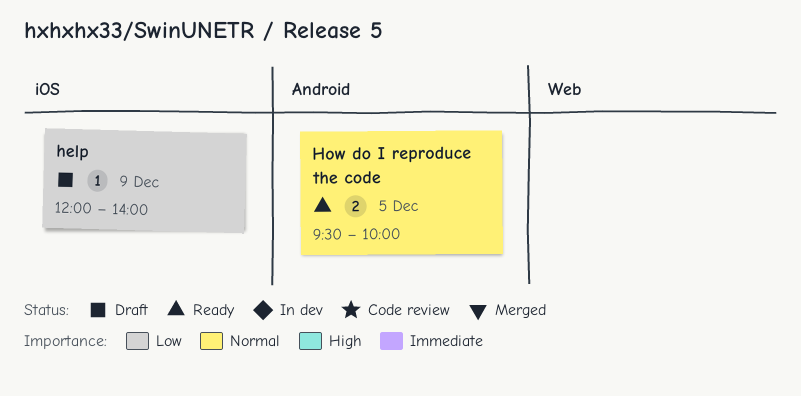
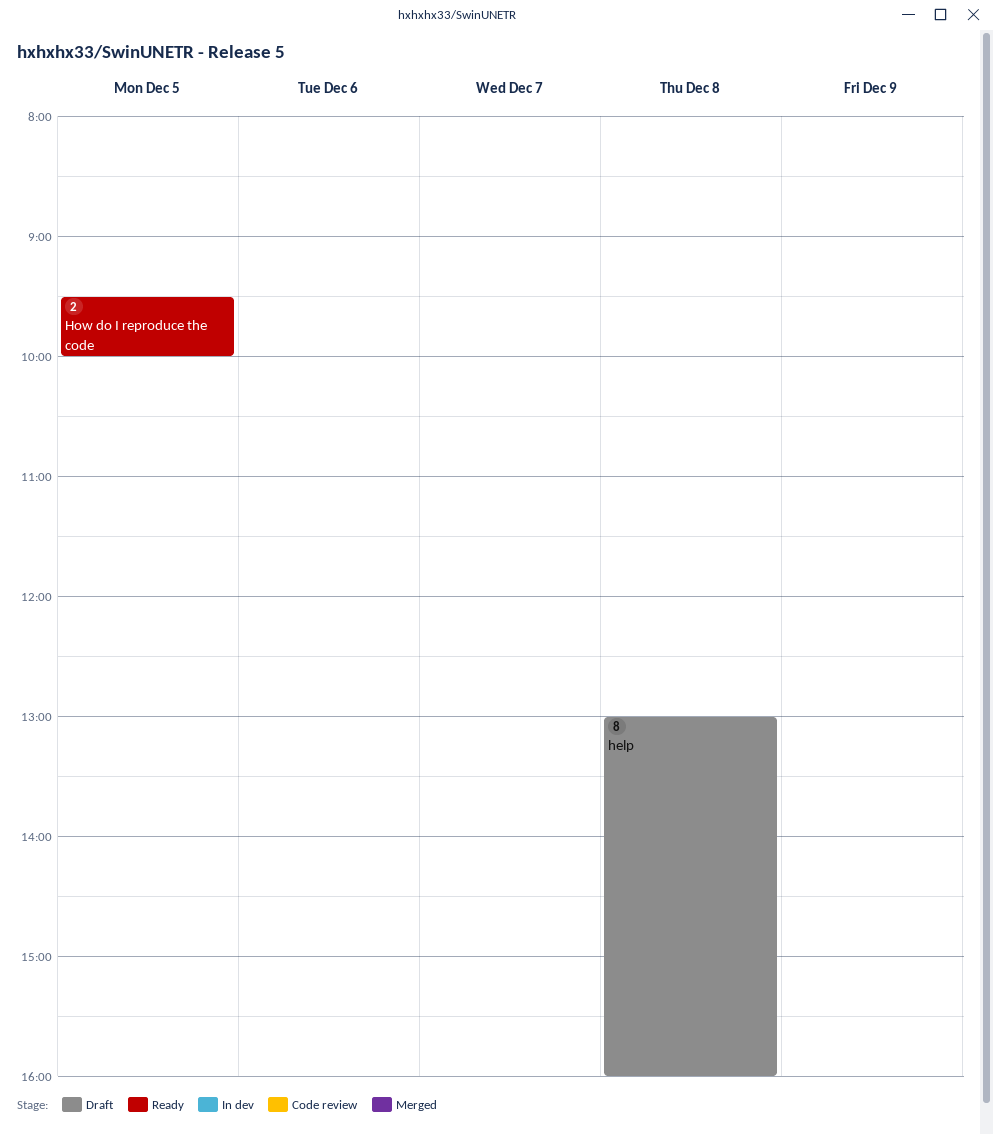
help, estimate: 1 -> 8
help, day: Dec 9 -> Dec 8
help, begins: 12:00 -> 13:00
help, ends: 14:00 -> 16:00

